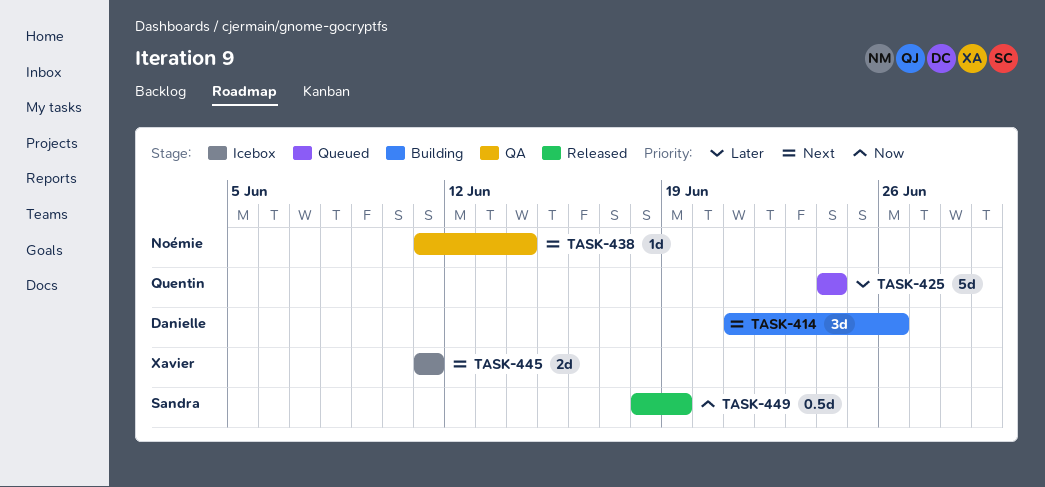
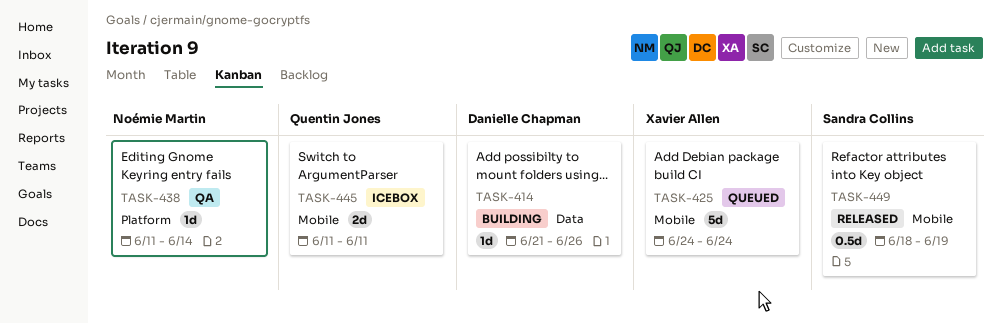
TASK-414, estimate: 3d -> 1d
TASK-425, owner: Quentin Jones -> Xavier Allen
TASK-445, owner: Xavier Allen -> Quentin Jones

